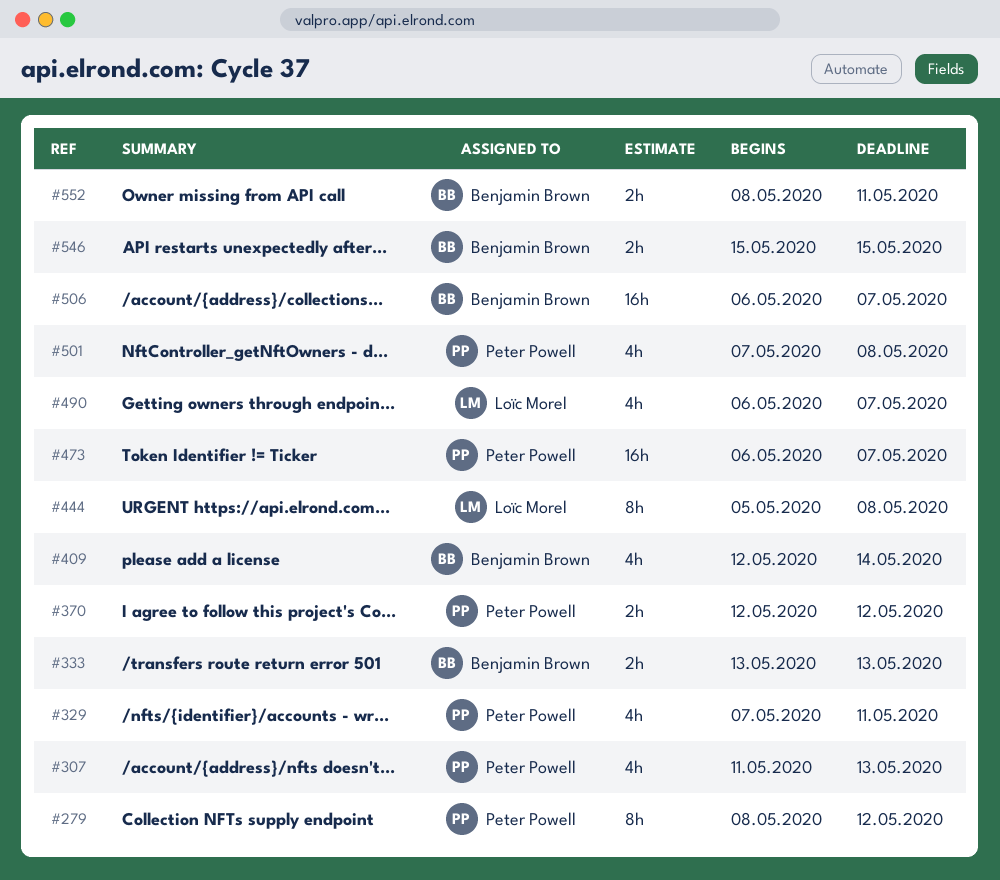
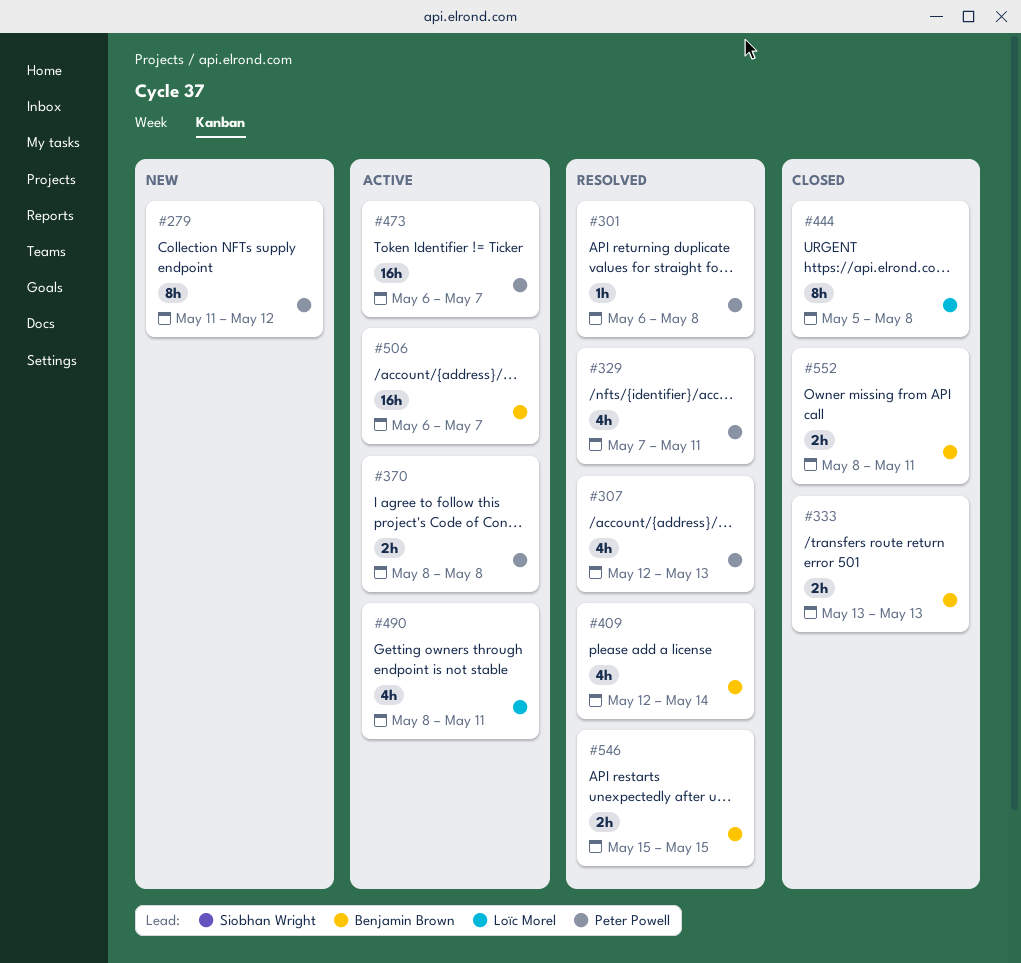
#279, start: May 8 -> May 11
#301: none -> present
#307, start: May 11 -> May 12
#370, start: May 12 -> May 8
#370, due: May 12 -> May 8
#490, start: May 6 -> May 8
#490, due: May 7 -> May 11
#501: present -> none

